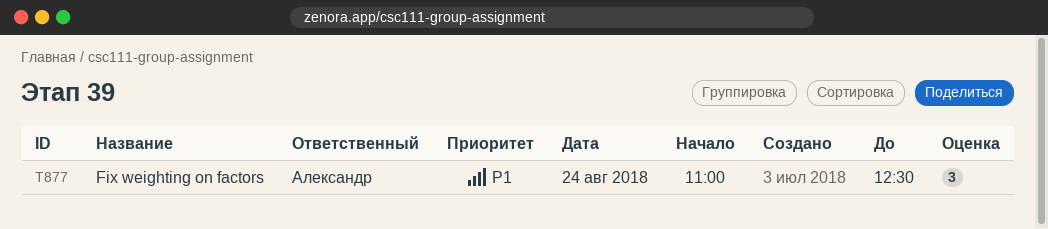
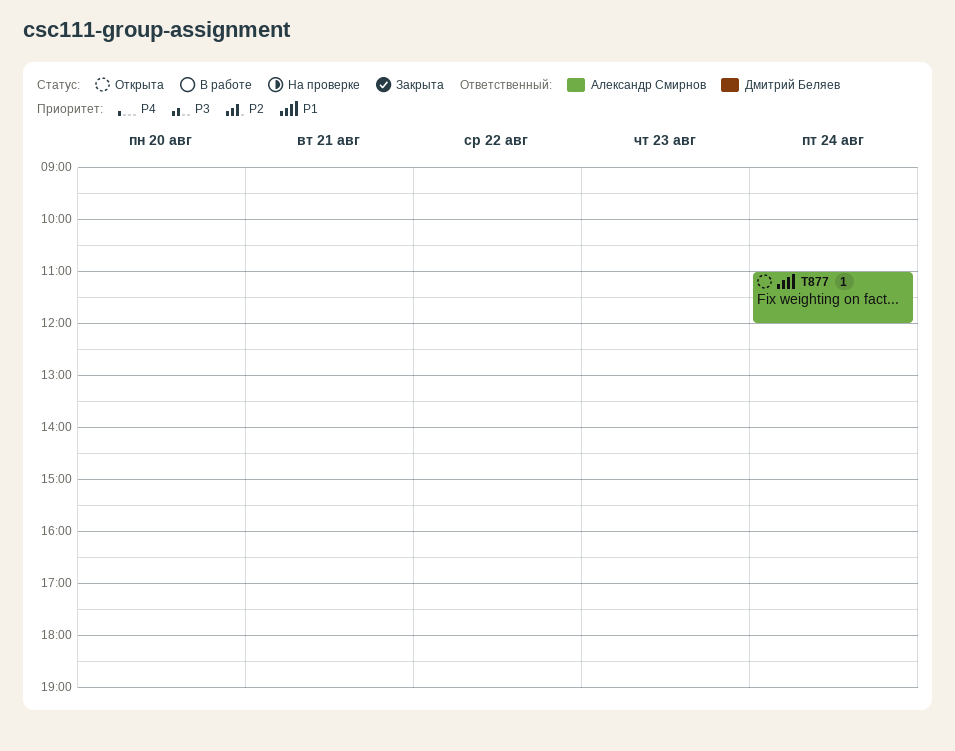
T877, estimate: 3 -> 1
T877, ends: 12:30 -> 12:00

